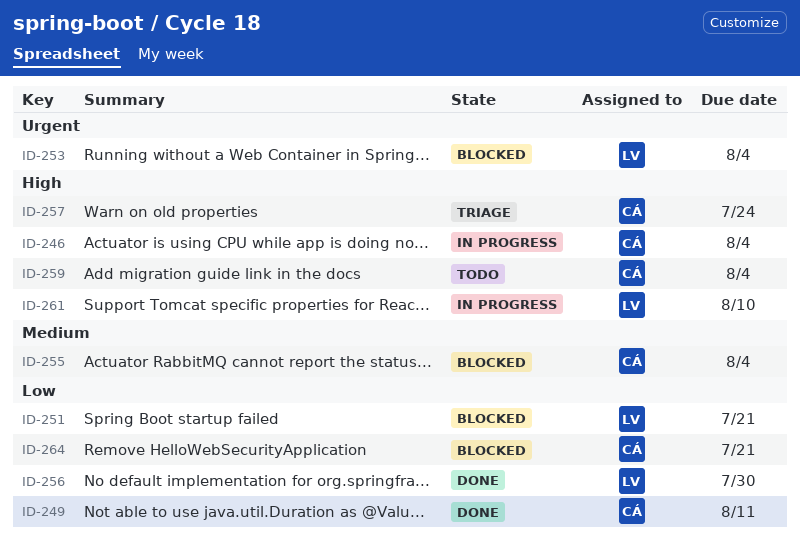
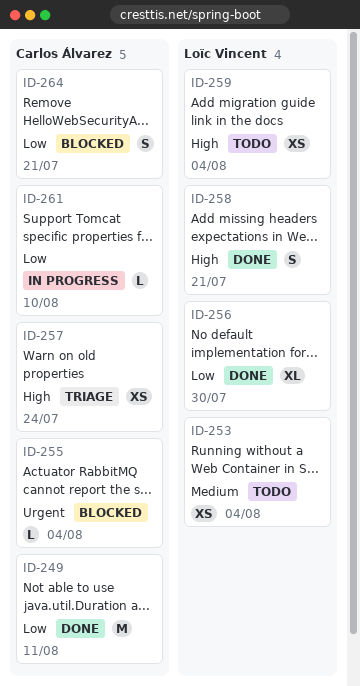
ID-246: present -> none
ID-251: present -> none
ID-253, status: Blocked -> Todo
ID-253, priority: Urgent -> Medium
ID-255, priority: Medium -> Urgent
ID-258: none -> present
ID-259, owner: Carlos Álvarez -> Loïc Vincent
ID-261, owner: Loïc Vincent -> Carlos Álvarez
ID-261, priority: High -> Low

